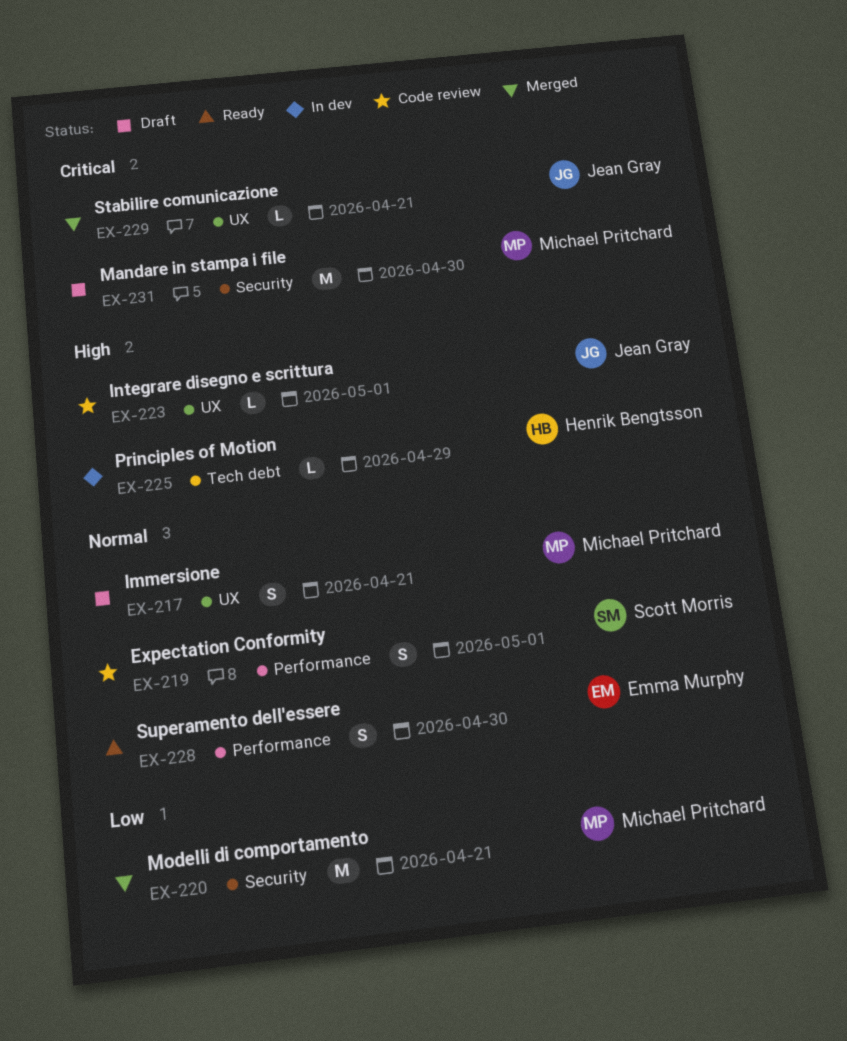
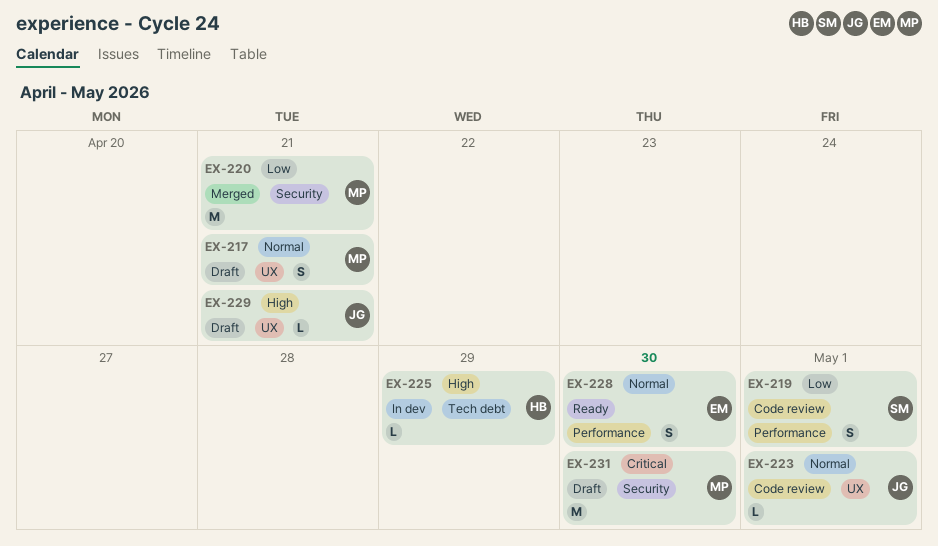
EX-219, priority: Normal -> Low
EX-223, priority: High -> Normal
EX-229, status: Merged -> Draft
EX-229, priority: Critical -> High

